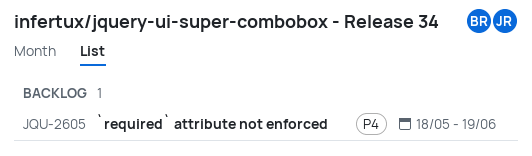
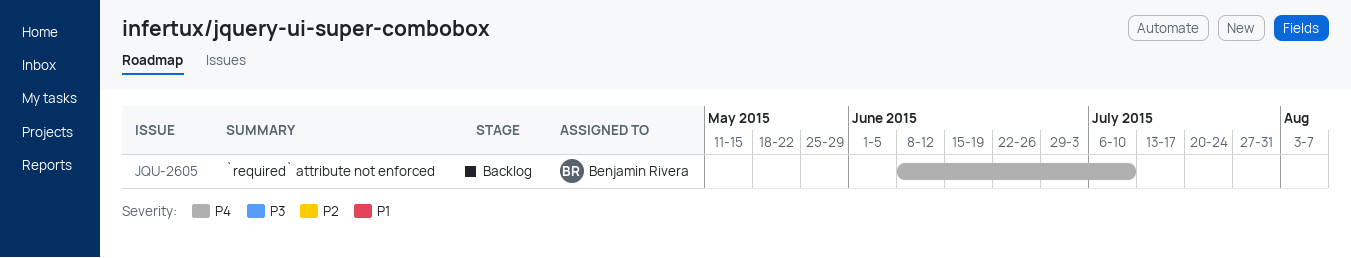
JQU-2605, start: May 18 -> Jun 8
JQU-2605, due: Jun 19 -> Jul 10

